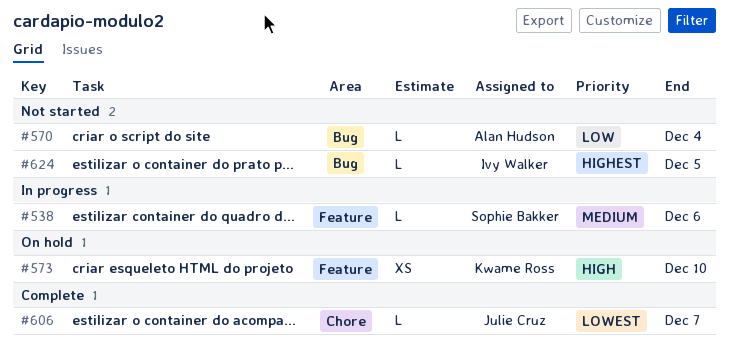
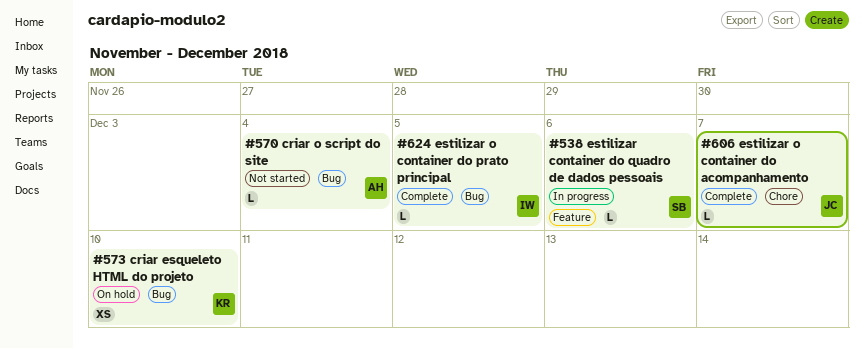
#573, label: Feature -> Bug
#624, status: Not started -> Complete

